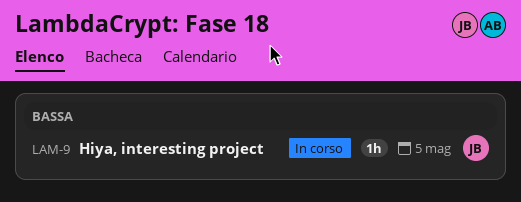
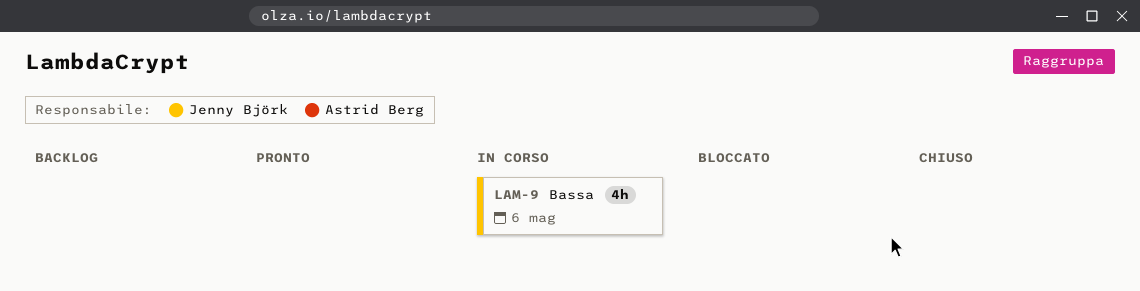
LAM-9, estimate: 1h -> 4h
LAM-9, due: May 5 -> May 6

